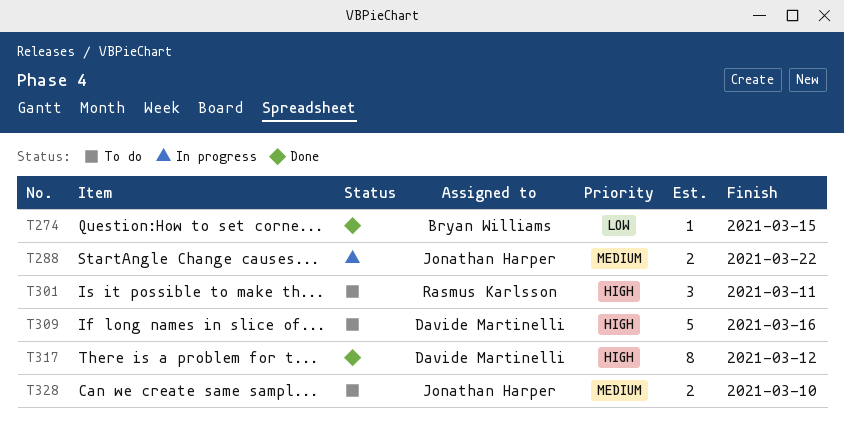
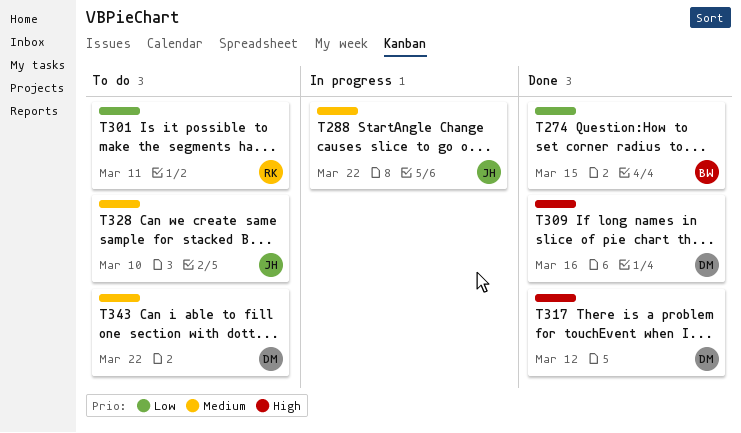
T301, priority: High -> Low
T309, status: To do -> Done
T343: none -> present

